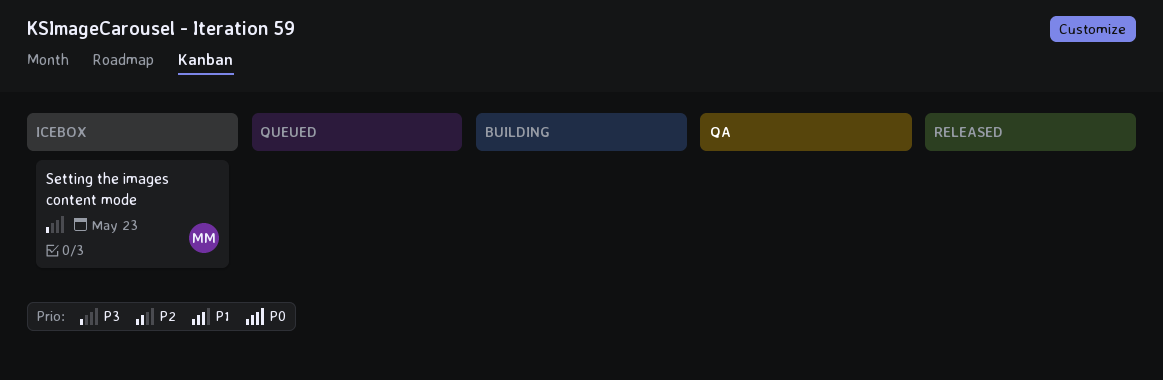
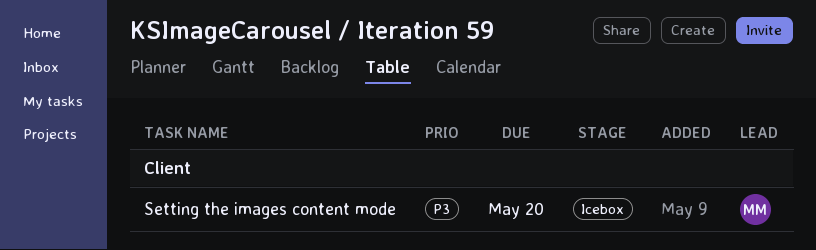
Setting the images content mode, due: May 23 -> May 20

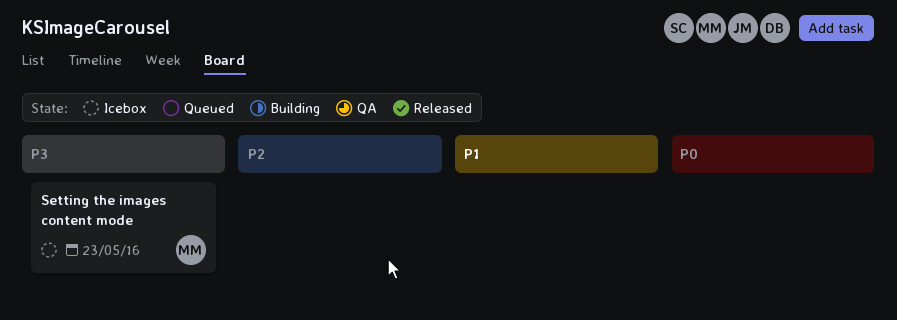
Setting the images content mode, due: May 20 -> May 23

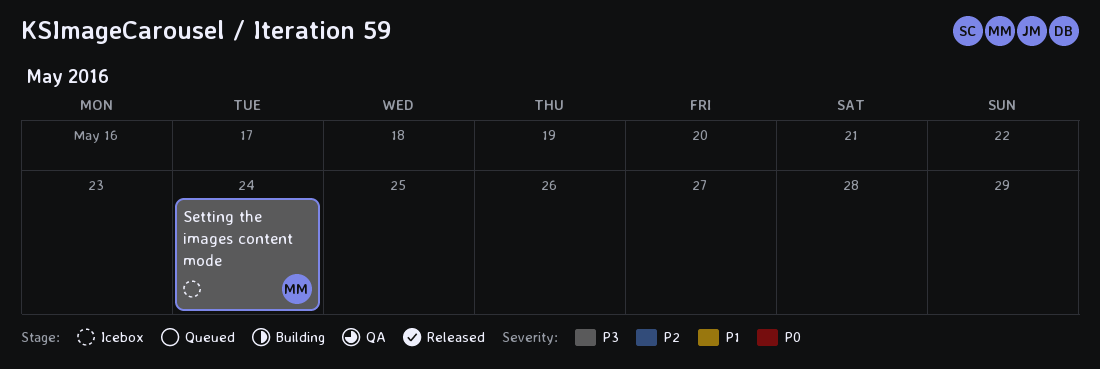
Setting the images content mode, due: May 23 -> May 24

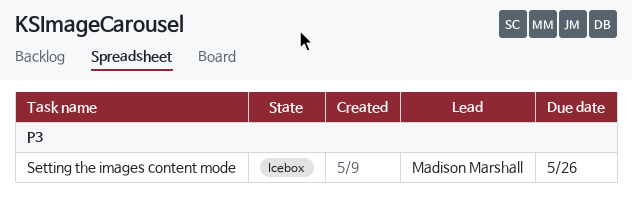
Setting the images content mode, due: May 24 -> May 26

